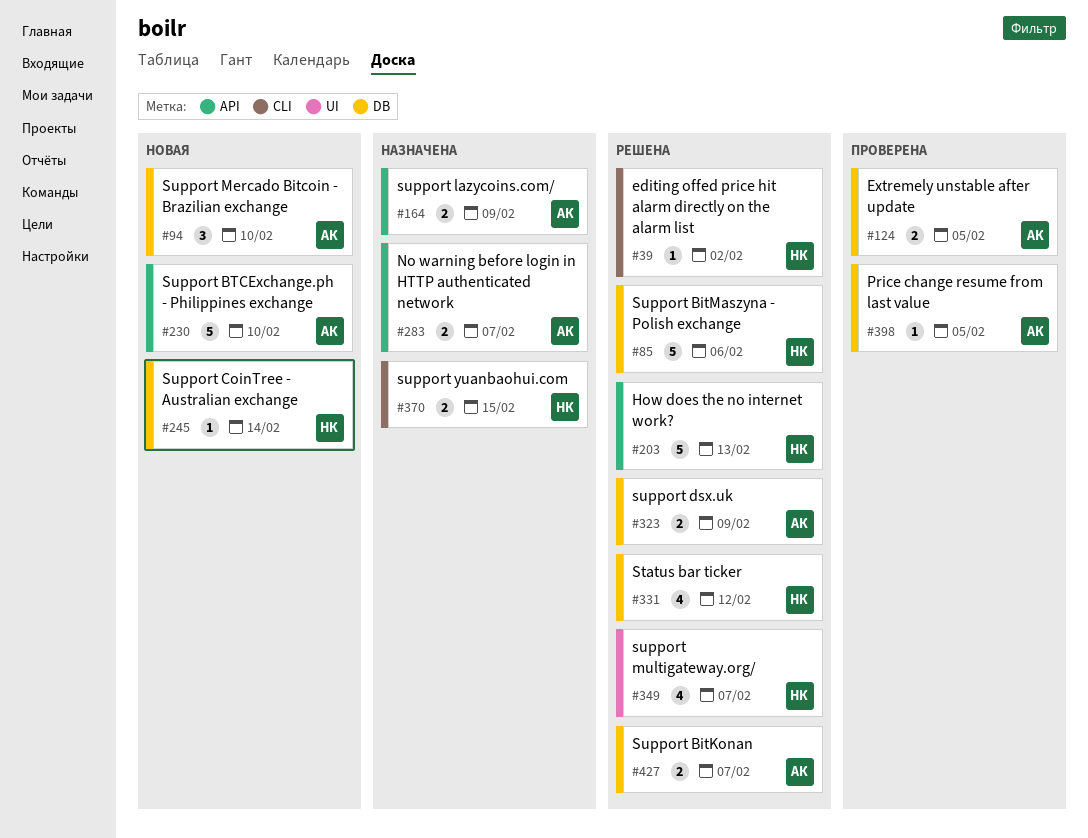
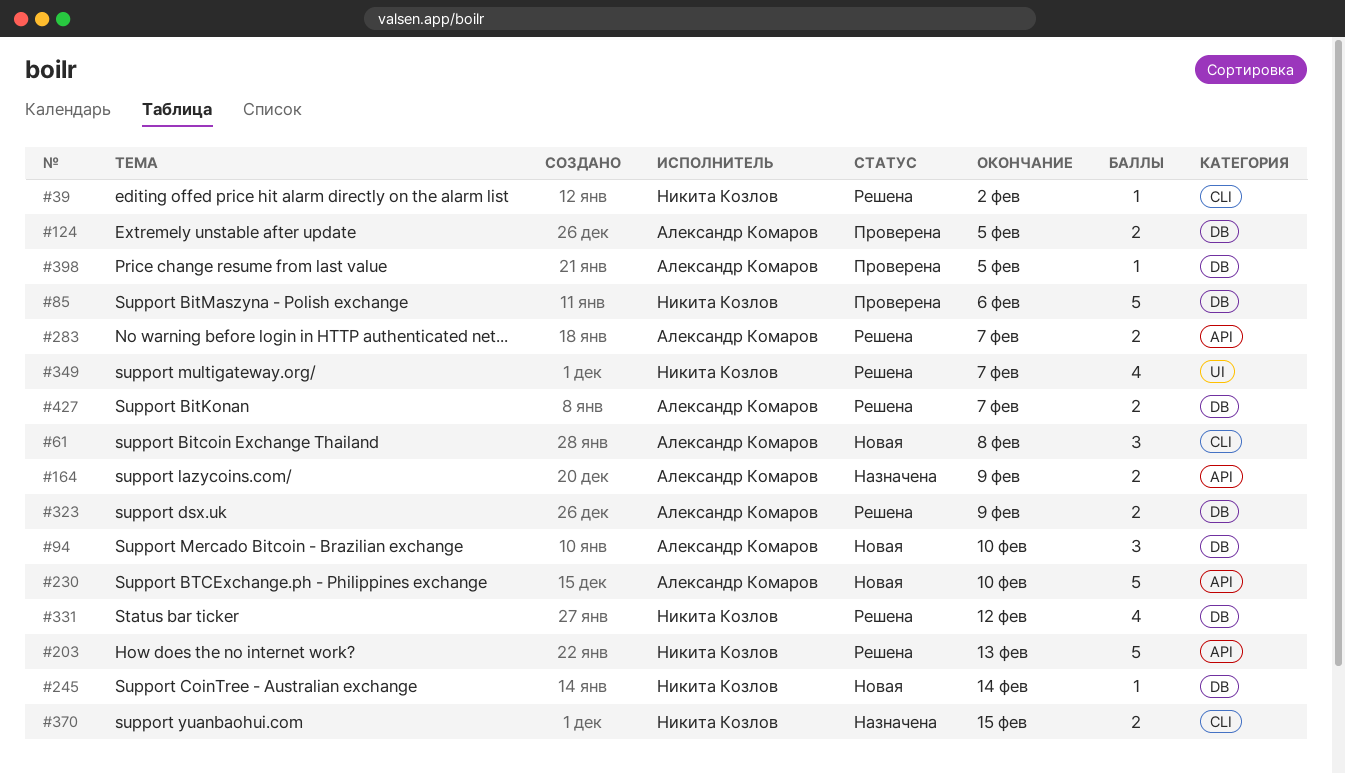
#61: none -> present
#85, status: Решена -> Проверена
#283, status: Назначена -> Решена

